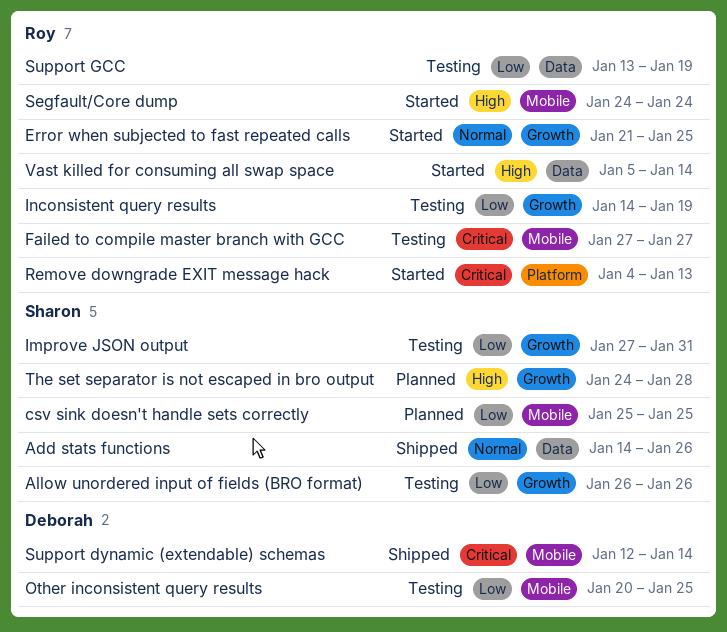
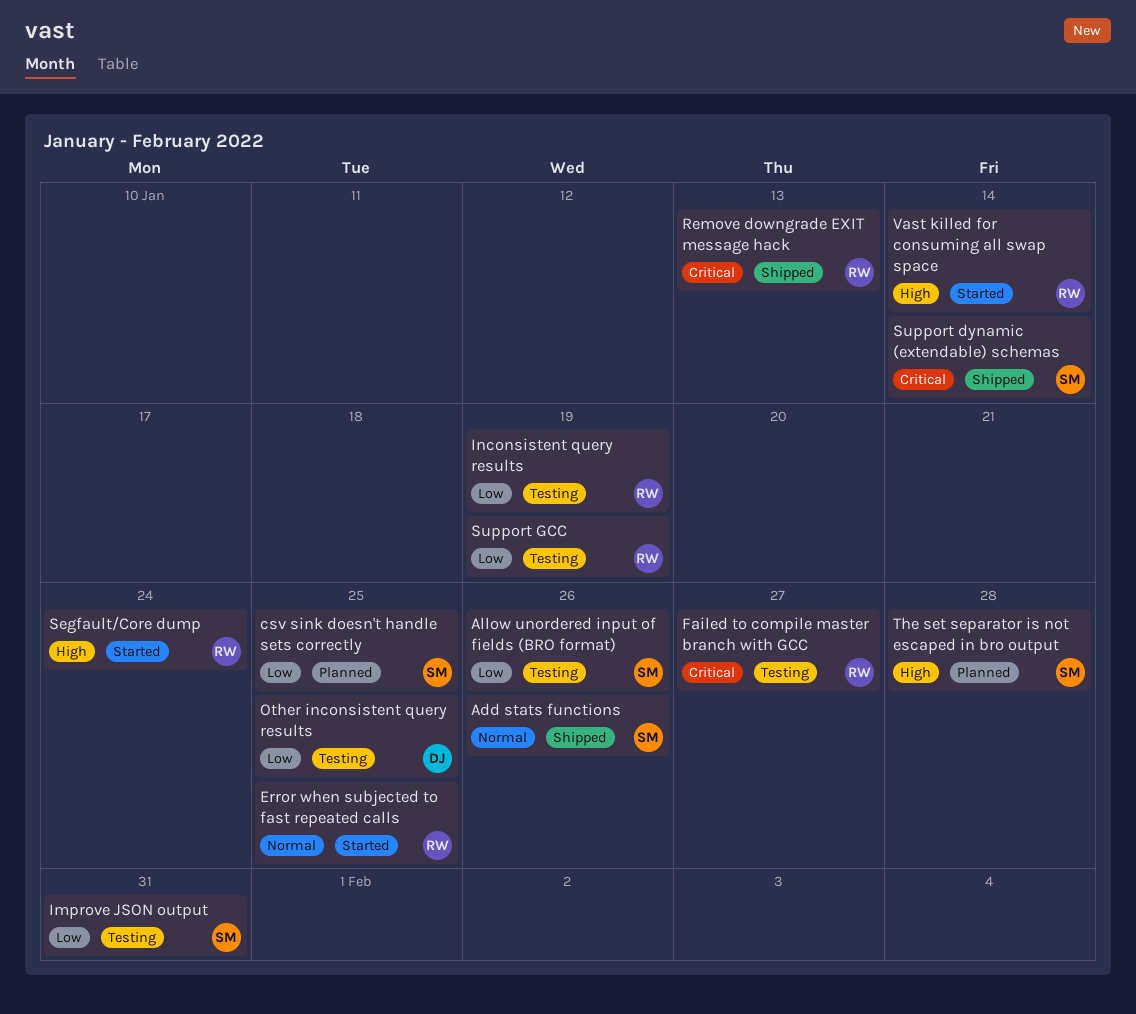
Remove downgrade EXIT message hack, status: Started -> Shipped
Support dynamic (extendable) schemas, owner: Deborah -> Sharon

